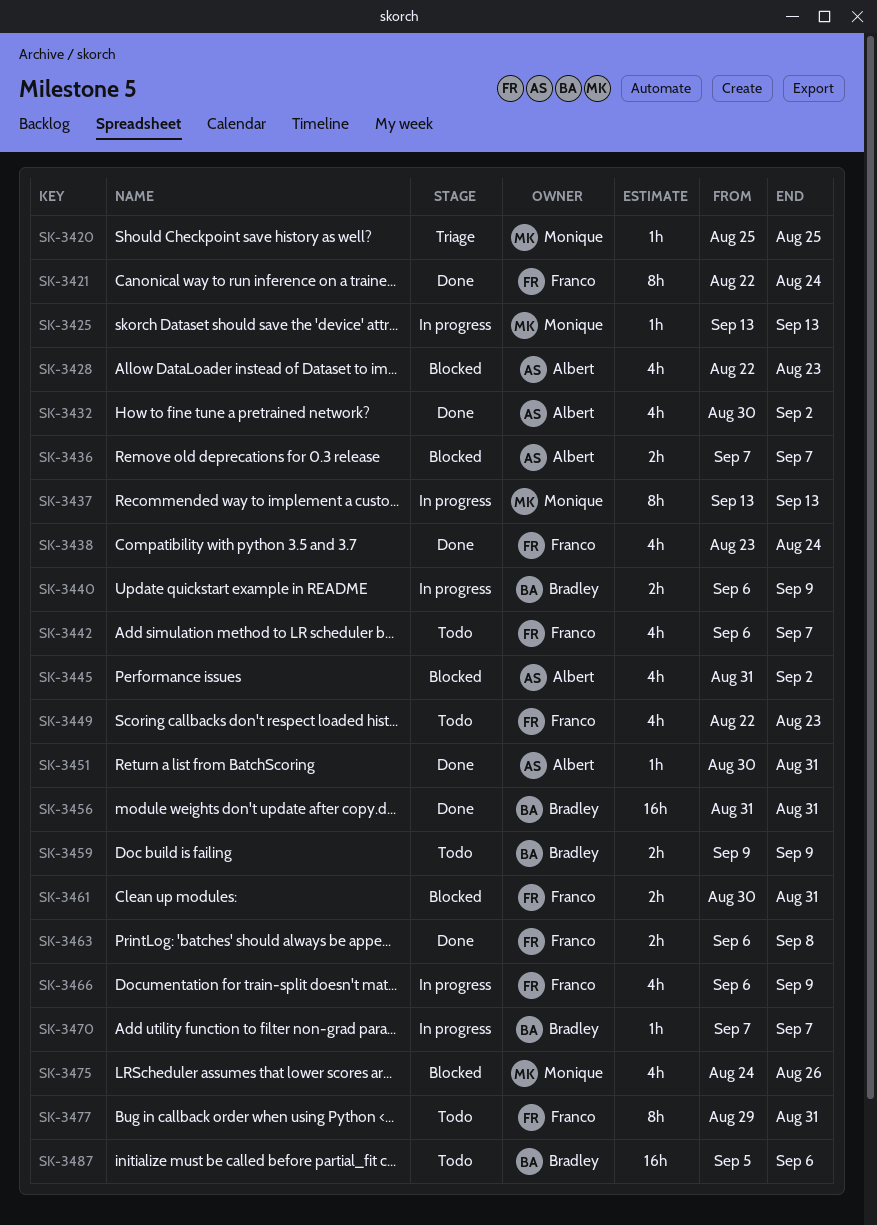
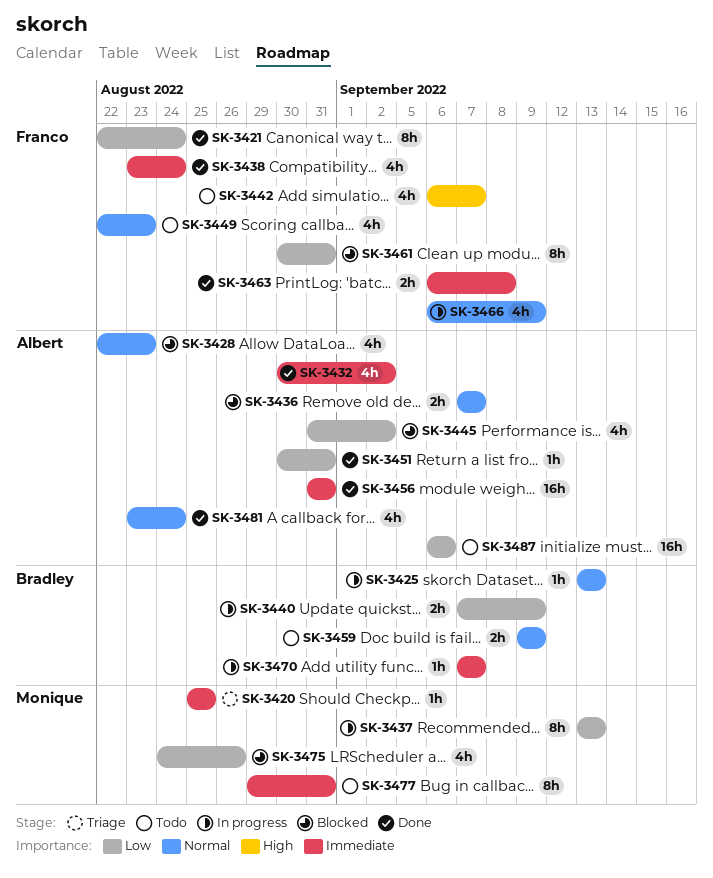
SK-3425, owner: Monique -> Bradley
SK-3440, start: Sep 6 -> Sep 7
SK-3456, owner: Bradley -> Albert
SK-3461, estimate: 2h -> 8h
SK-3477, owner: Franco -> Monique
SK-3481: none -> present
SK-3487, owner: Bradley -> Albert
SK-3487, start: Sep 5 -> Sep 6

